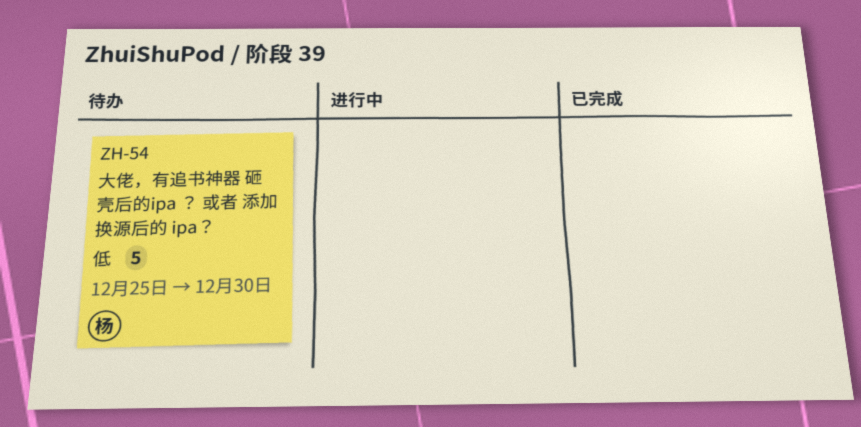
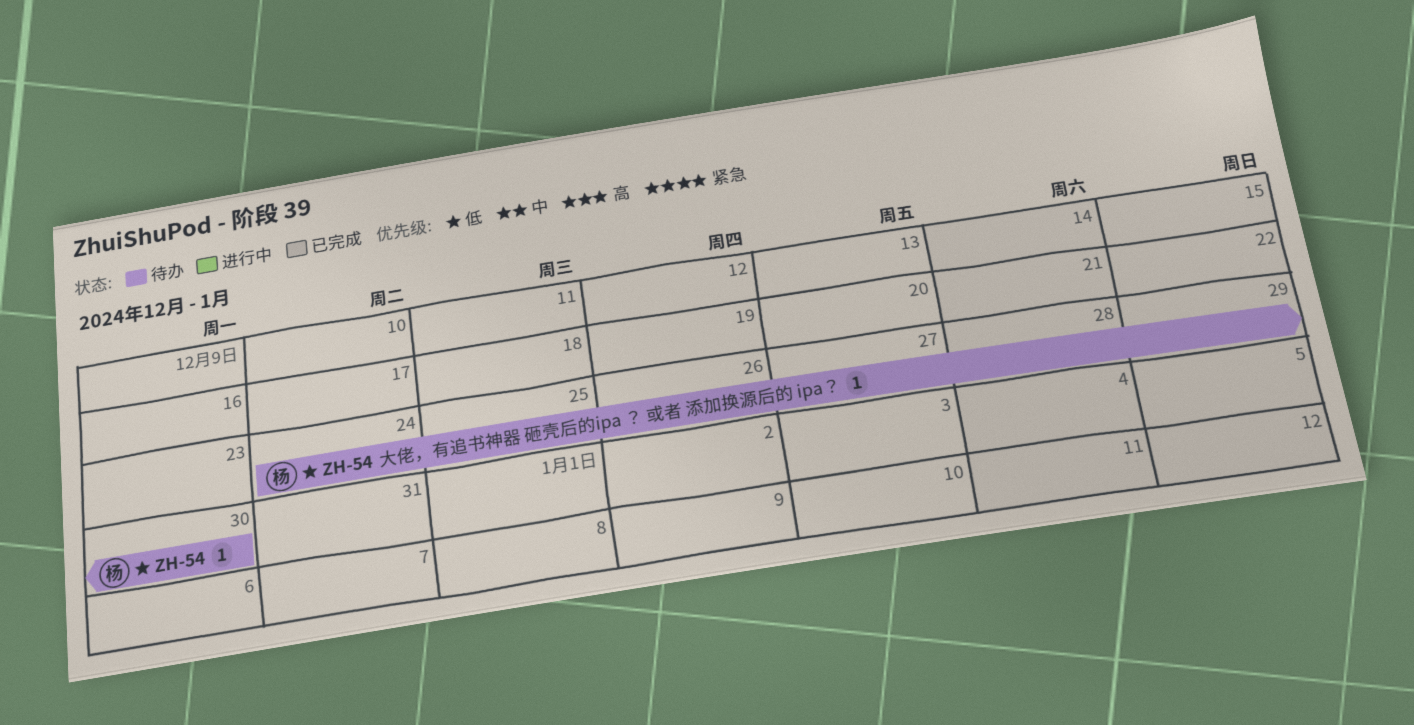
ZH-54, estimate: 5 -> 1
ZH-54, start: Dec 25 -> Dec 24

